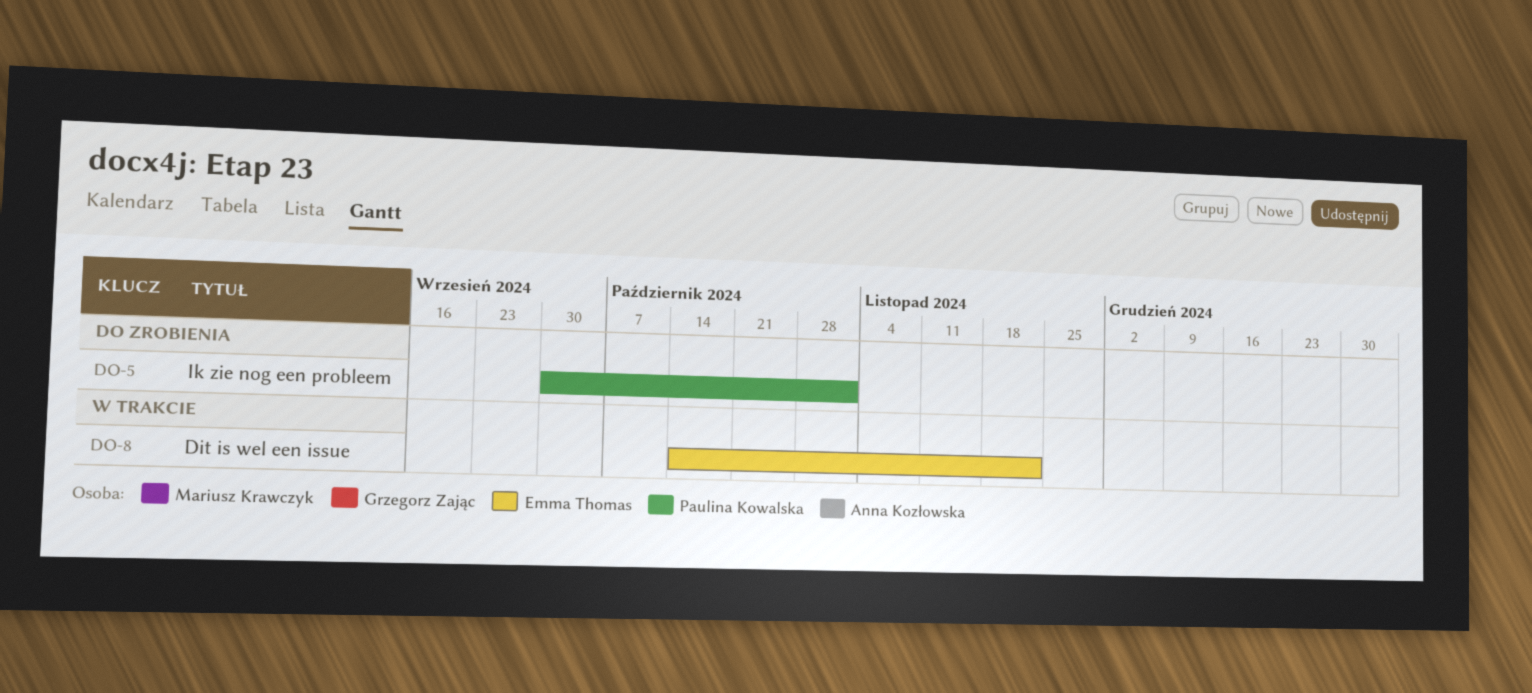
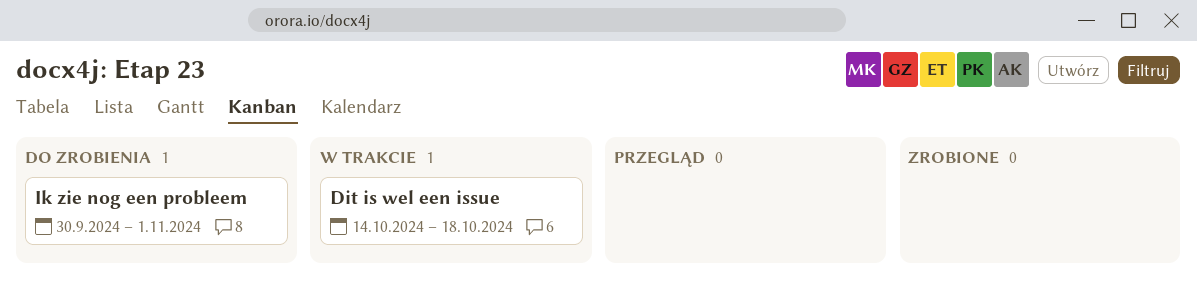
Dit is wel een issue, due: Nov 22 -> Oct 18

